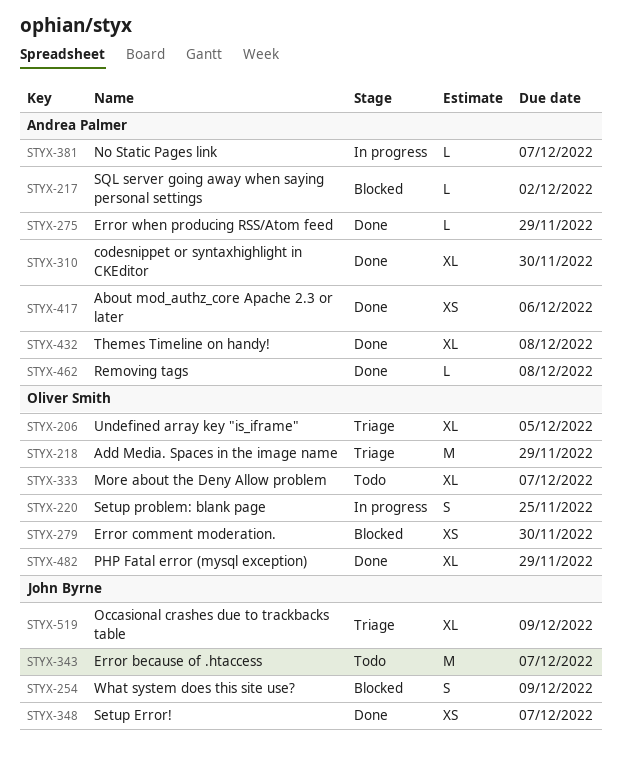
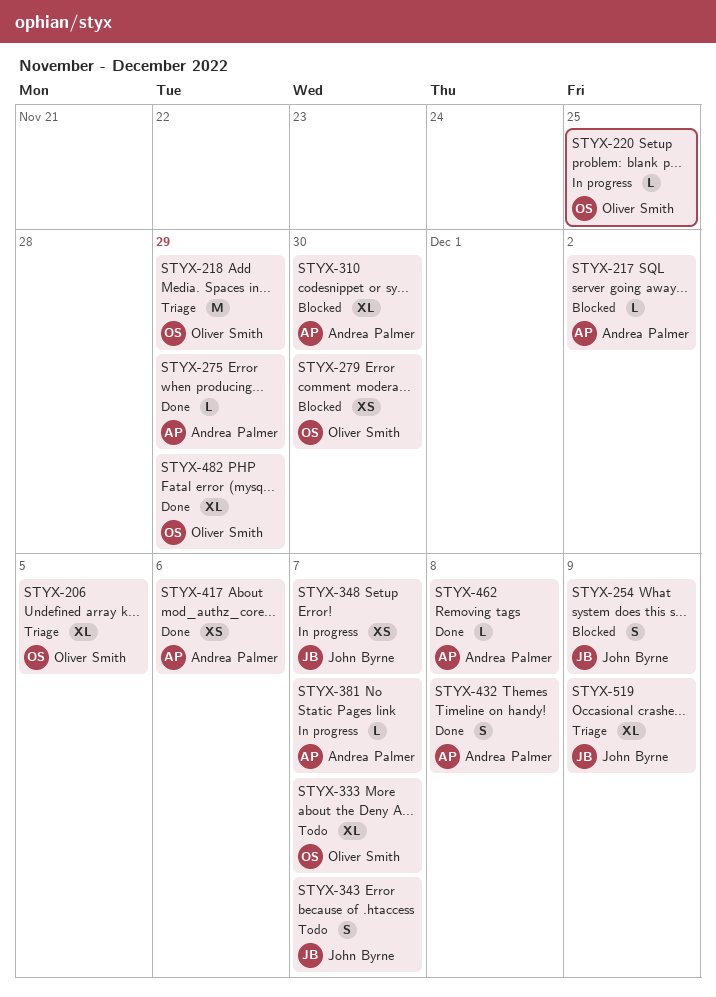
STYX-220, estimate: S -> L
STYX-310, status: Done -> Blocked
STYX-343, estimate: M -> S
STYX-348, status: Done -> In progress
STYX-432, estimate: XL -> S

